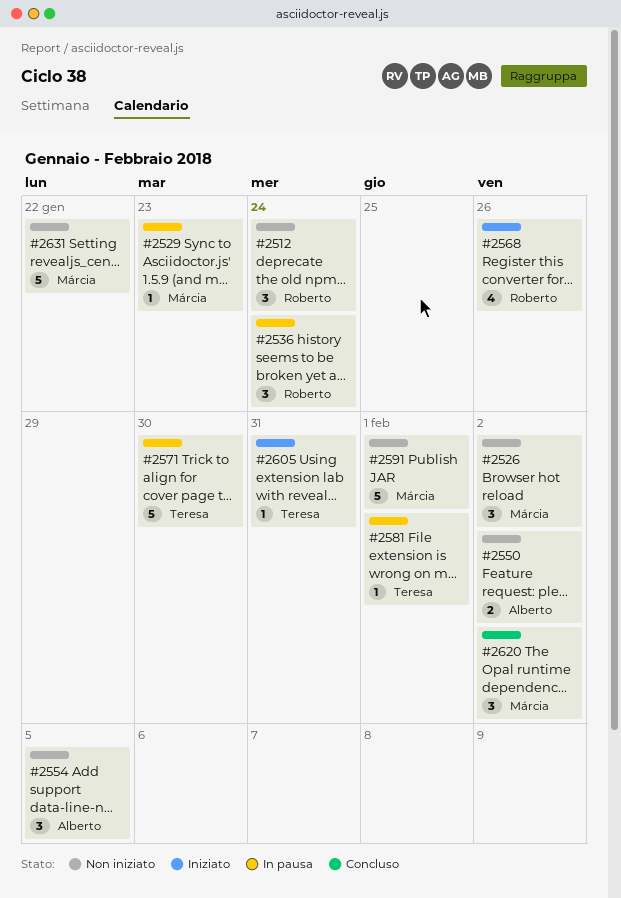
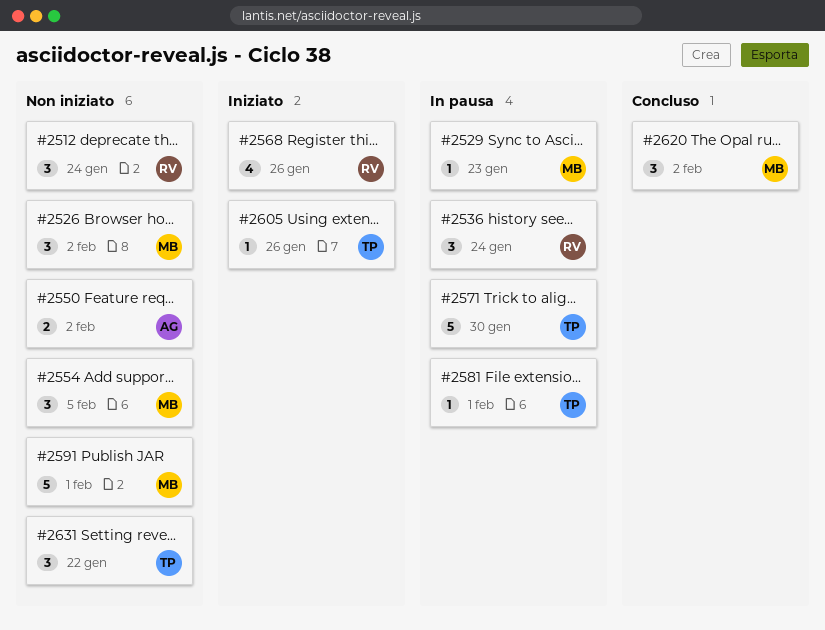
#2554, owner: Alberto -> Márcia
#2605, due: Jan 31 -> Jan 26
#2631, owner: Márcia -> Teresa
#2631, estimate: 5 -> 3

